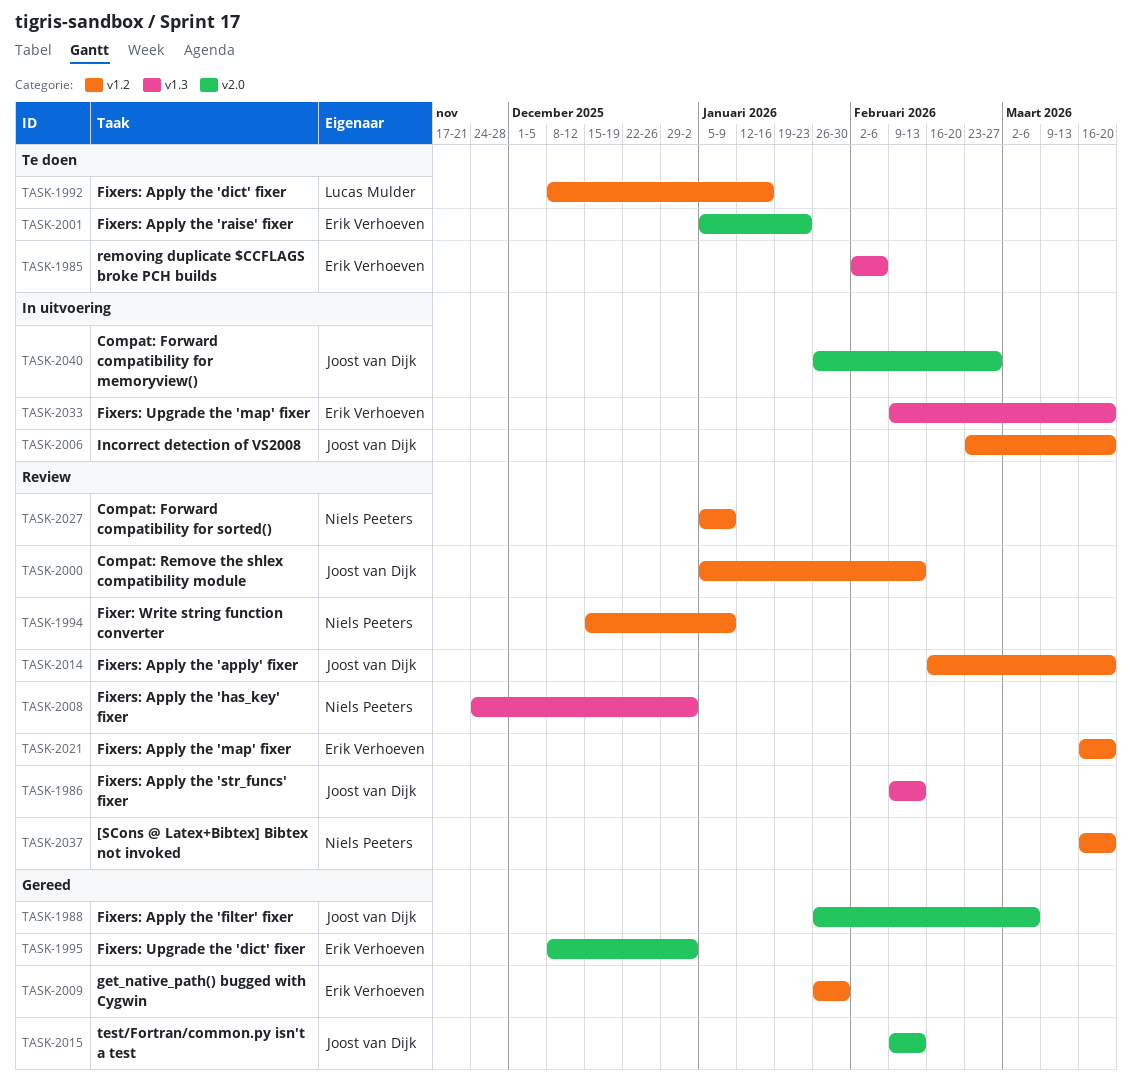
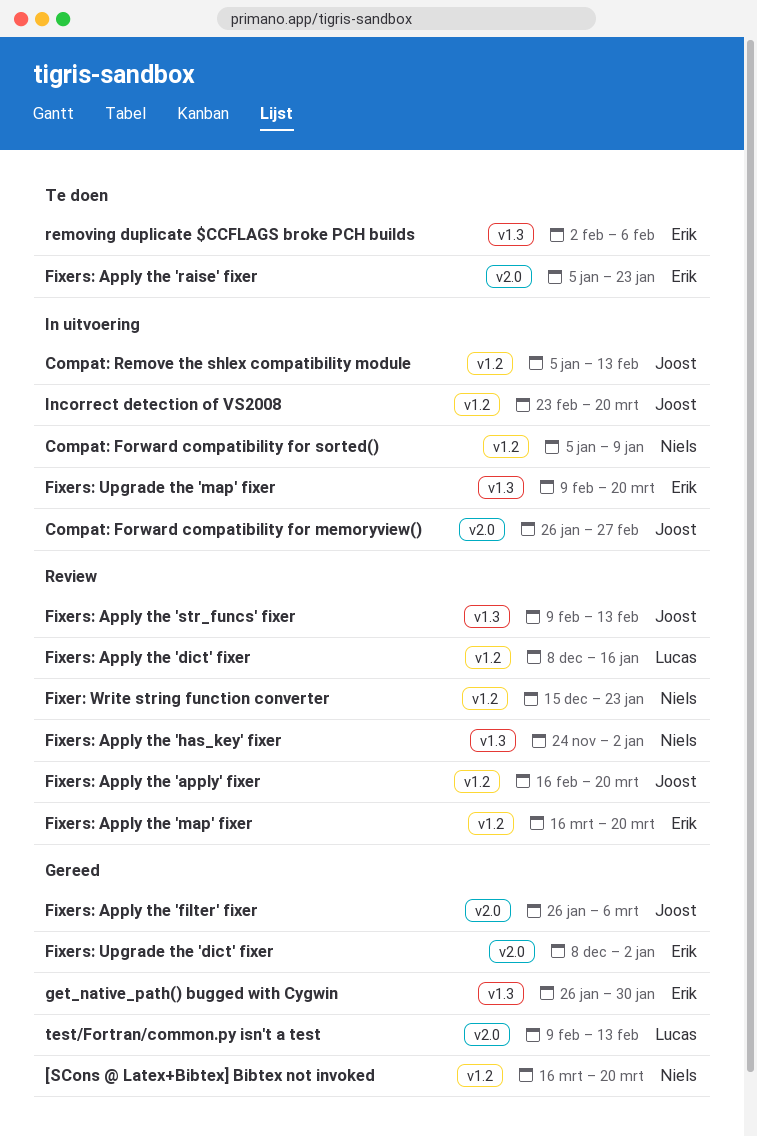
[SCons @ Latex+Bibtex] Bibtex not invoked, status: Review -> Gereed
Compat: Forward compatibility for sorted(), status: Review -> In uitvoering
Compat: Remove the shlex compatibility module, status: Review -> In uitvoering
Fixer: Write string function converter, due: Jan 9 -> Jan 23
Fixers: Apply the 'dict' fixer, status: Te doen -> Review
get_native_path() bugged with Cygwin, label: v1.2 -> v1.3
test/Fortran/common.py isn't a test, owner: Joost van Dijk -> Lucas Mulder

